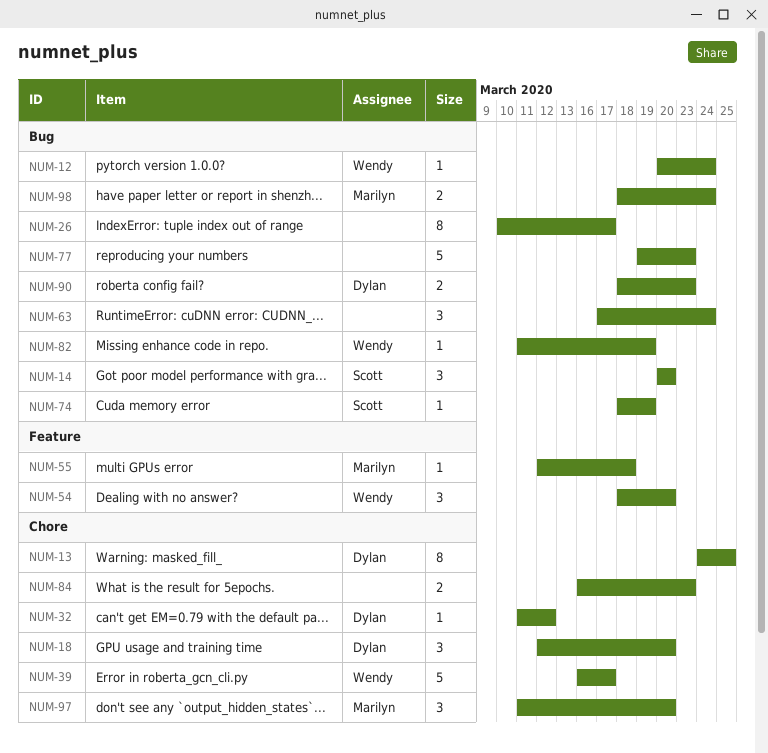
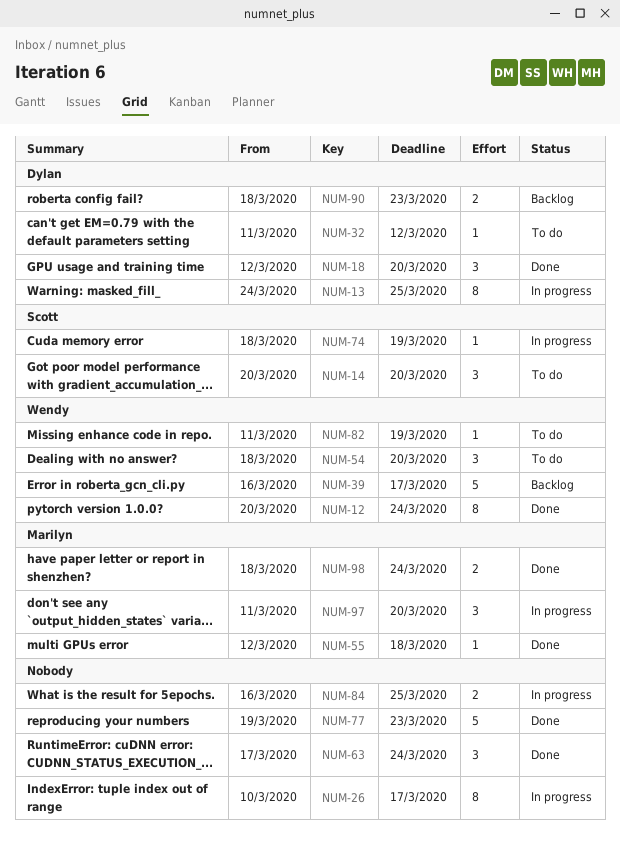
NUM-12, estimate: 1 -> 8
NUM-84, due: Mar 23 -> Mar 25

